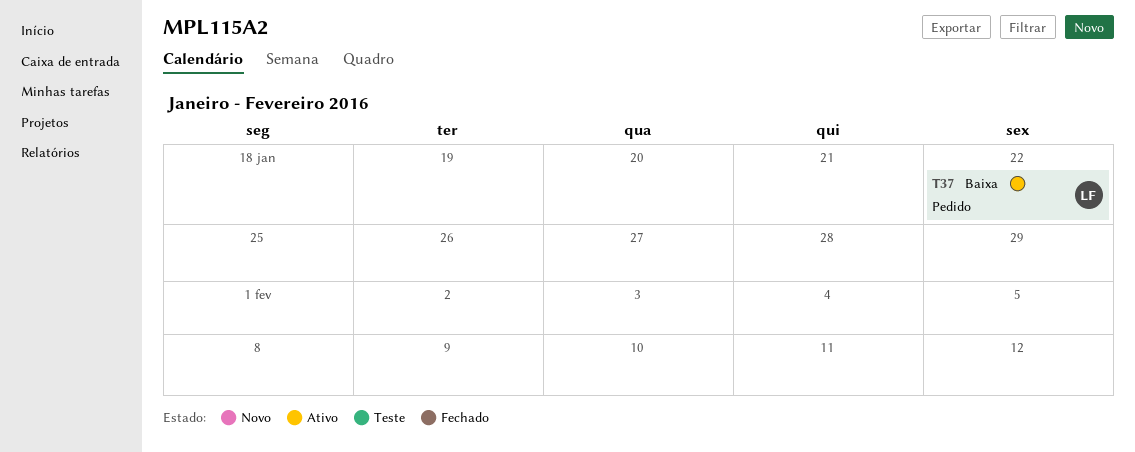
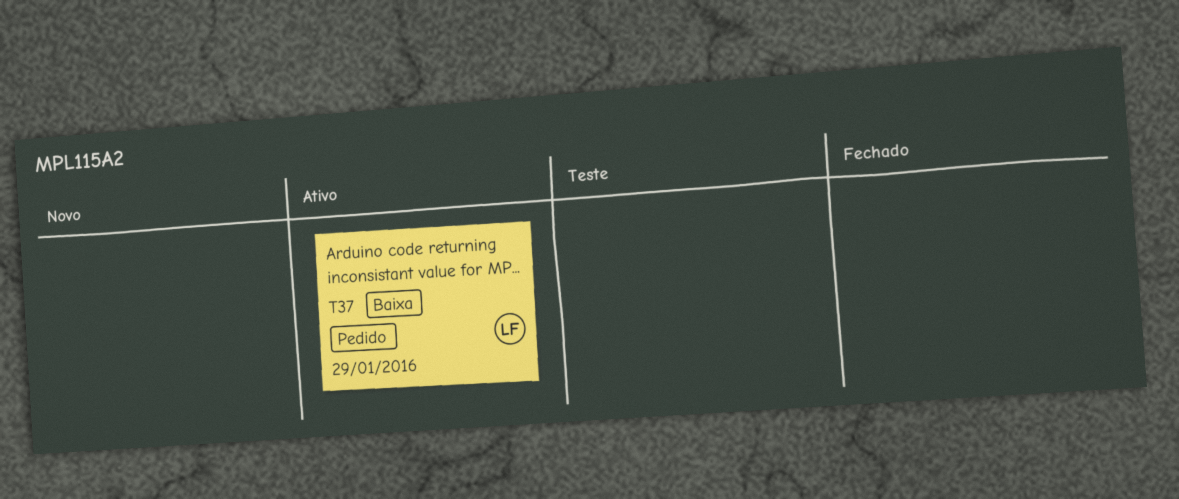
T37, due: Jan 22 -> Jan 29

